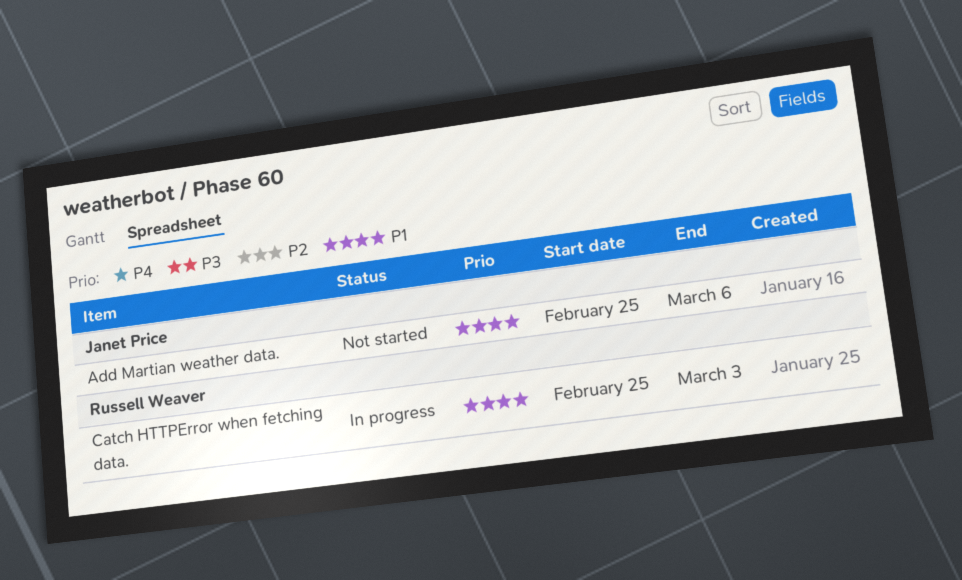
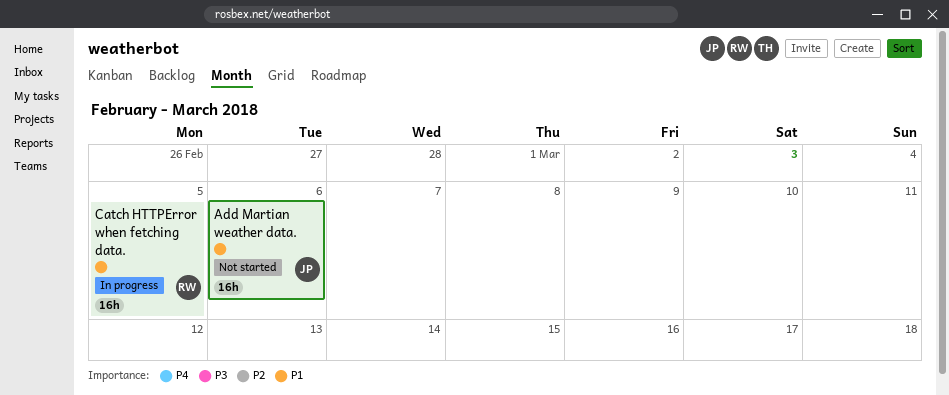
Catch HTTPError when fetching data., due: Mar 3 -> Mar 5

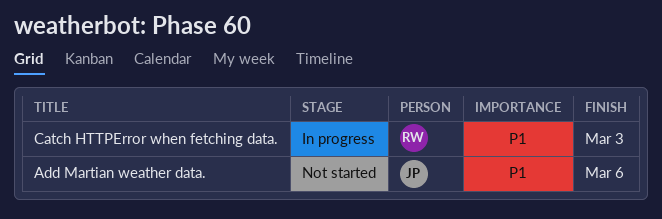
Catch HTTPError when fetching data., due: Mar 5 -> Mar 3

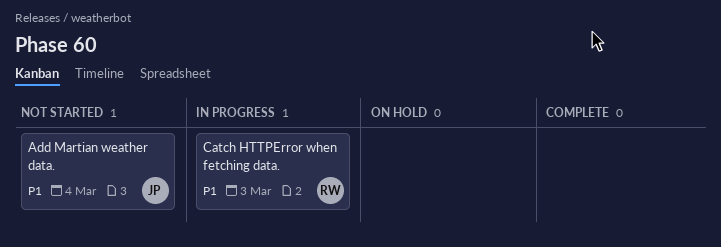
Add Martian weather data., due: Mar 6 -> Mar 4

